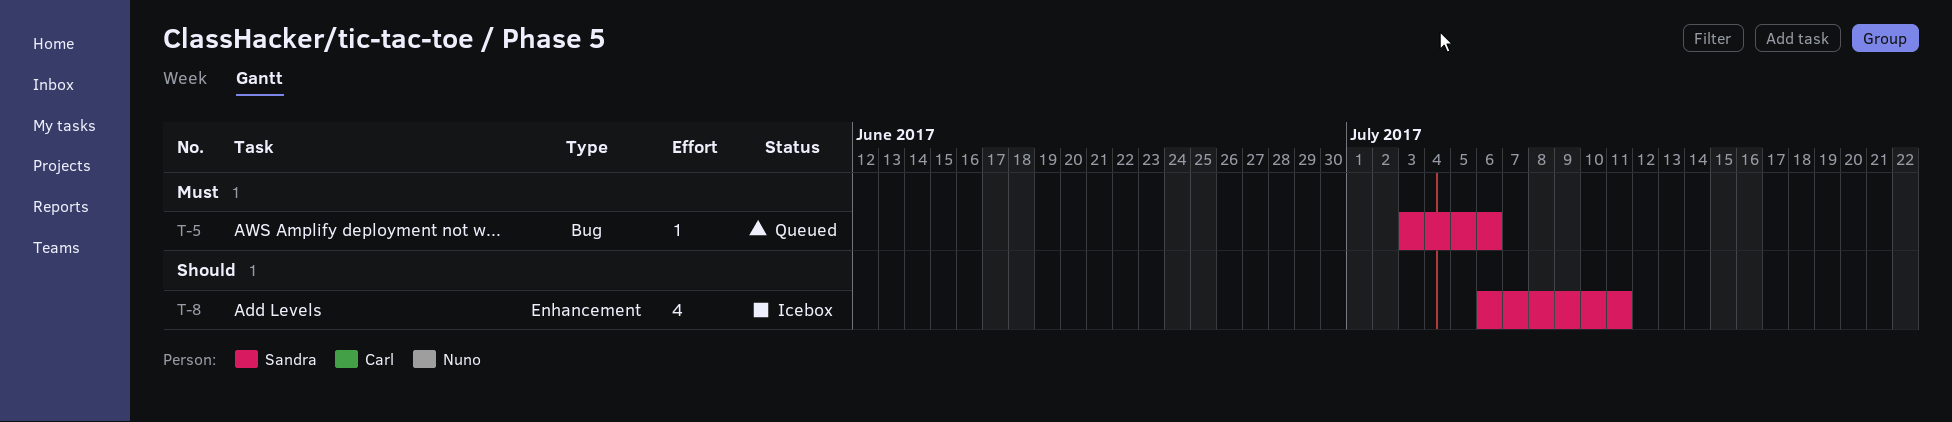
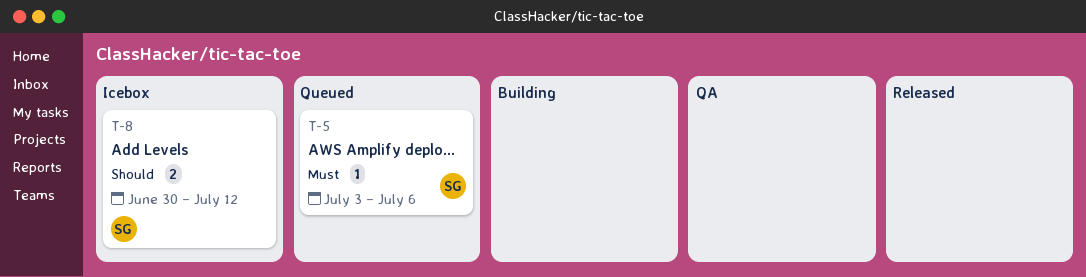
T-8, estimate: 4 -> 2
T-8, start: Jul 6 -> Jun 30
T-8, due: Jul 11 -> Jul 12

